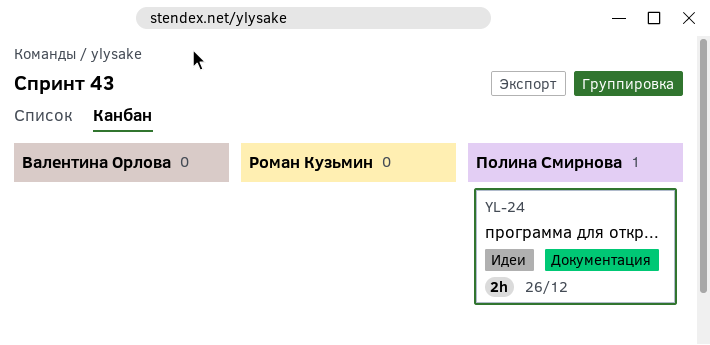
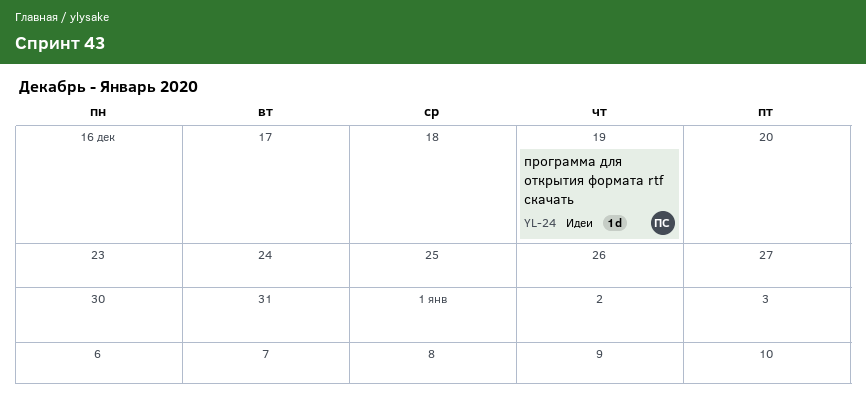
YL-24, estimate: 2h -> 1d
YL-24, due: Dec 26 -> Dec 19

